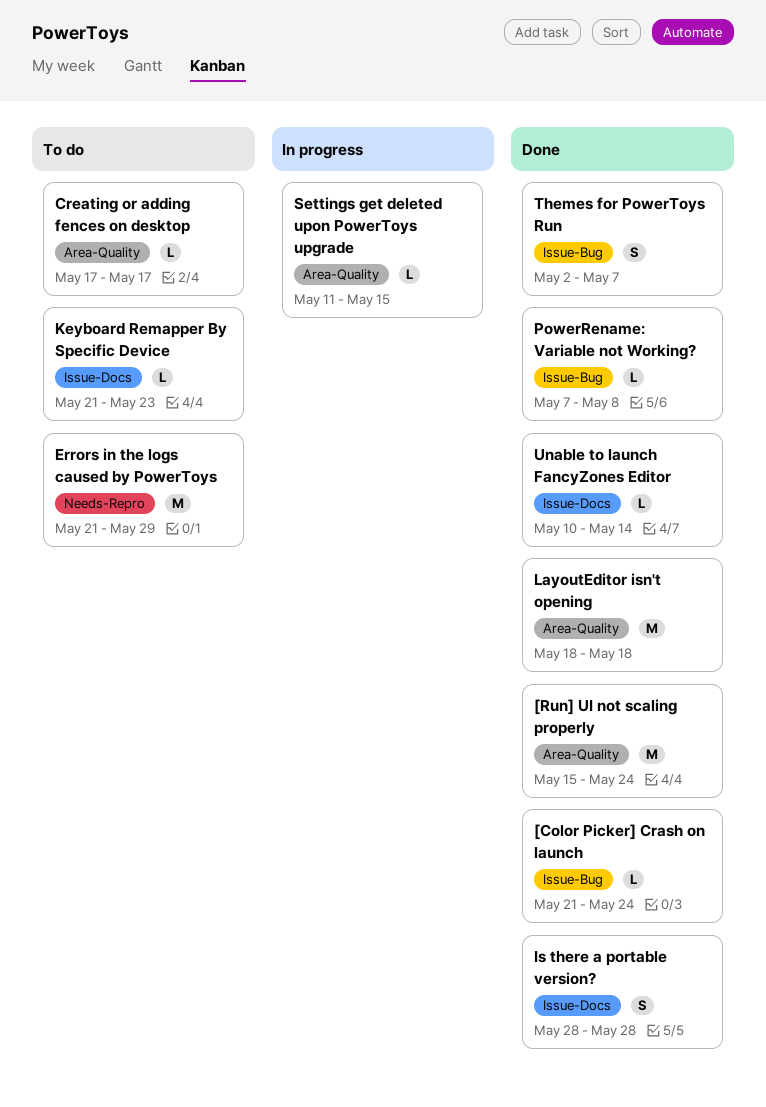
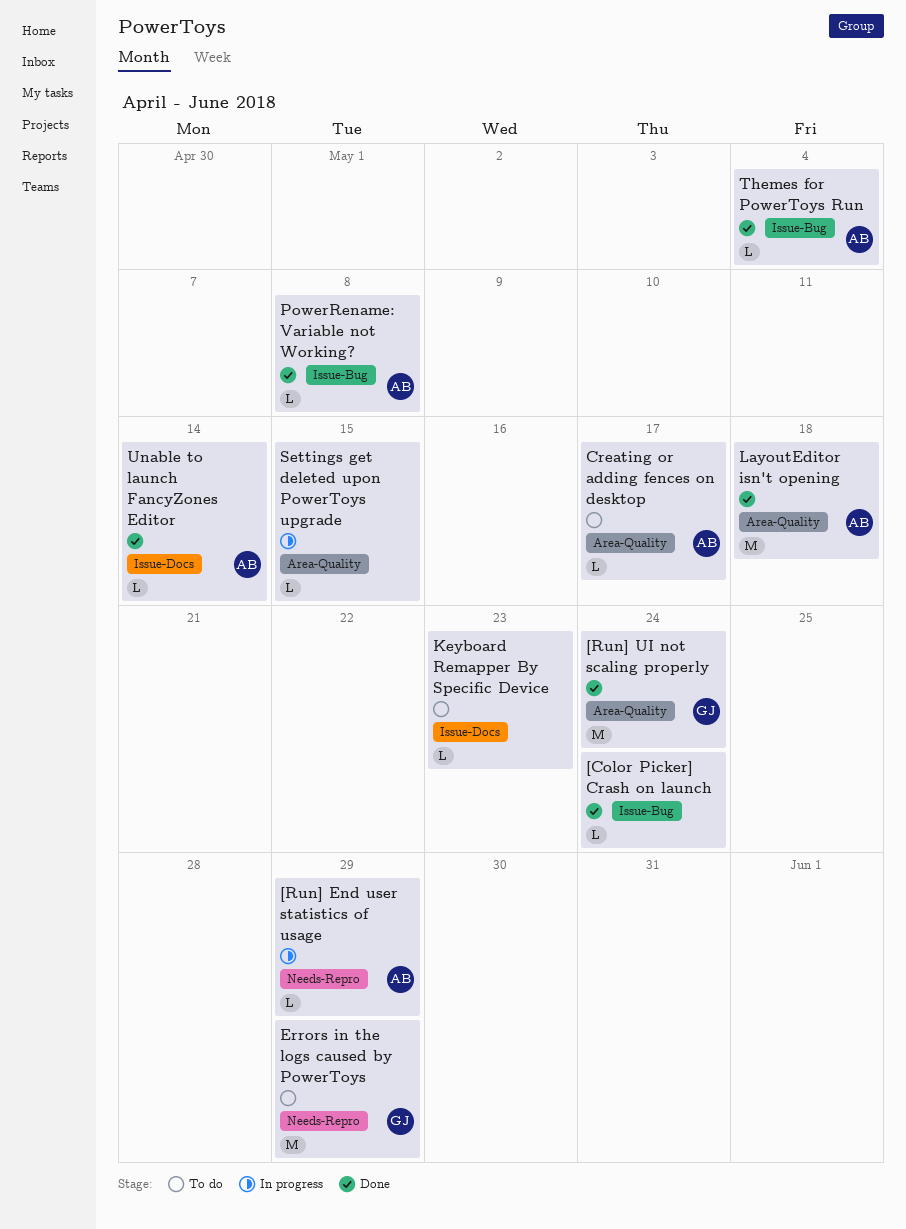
[Run] End user statistics of usage: none -> present
Is there a portable version?: present -> none
Themes for PowerToys Run, estimate: S -> L
Themes for PowerToys Run, due: May 7 -> May 4

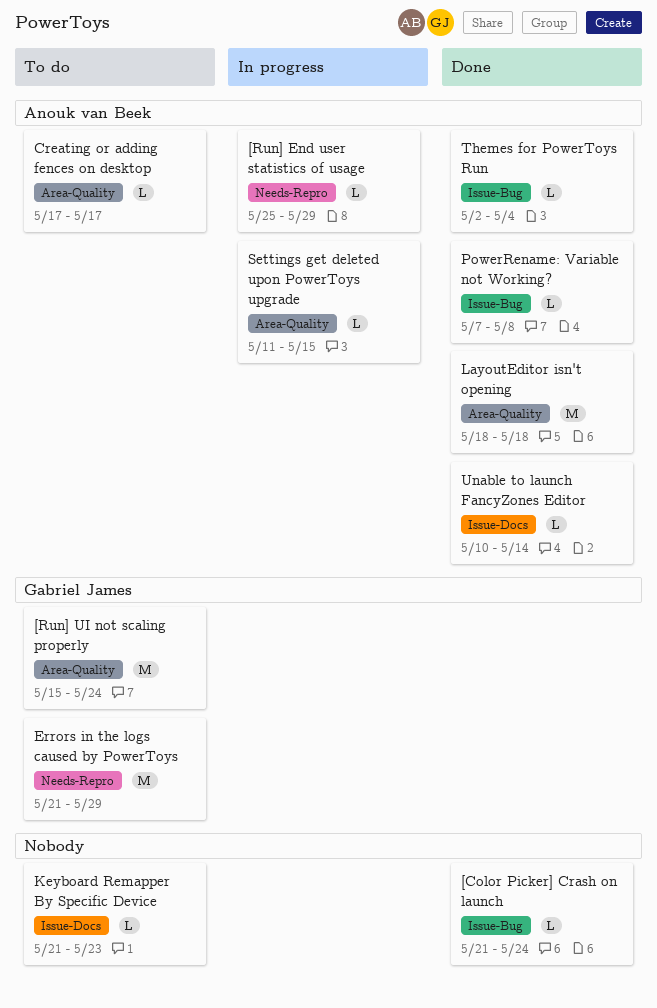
[Run] UI not scaling properly, status: Done -> To do
Settings get deleted upon PowerToys upgrade, owner: none -> Anouk van Beek

